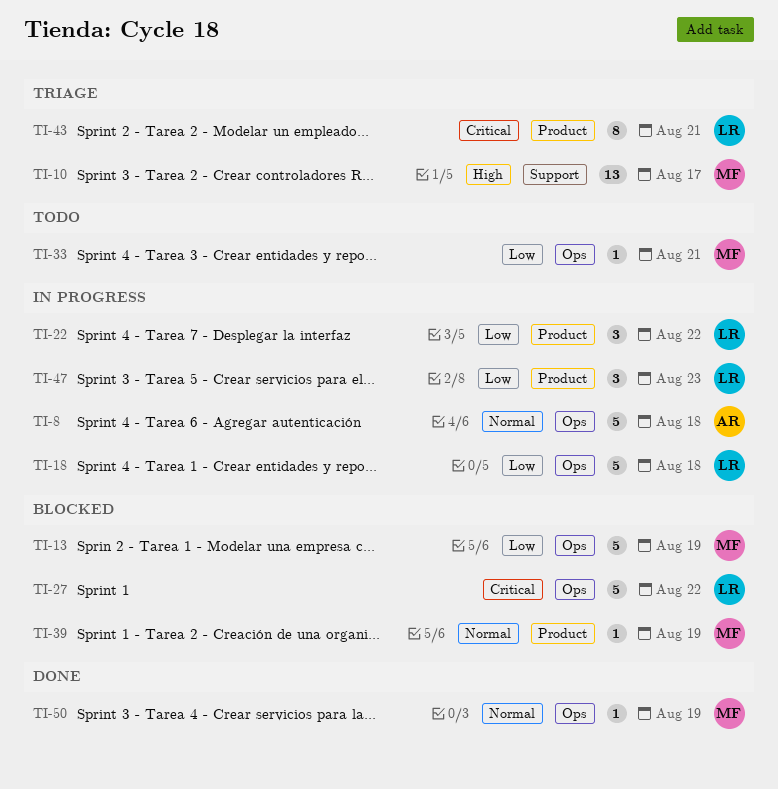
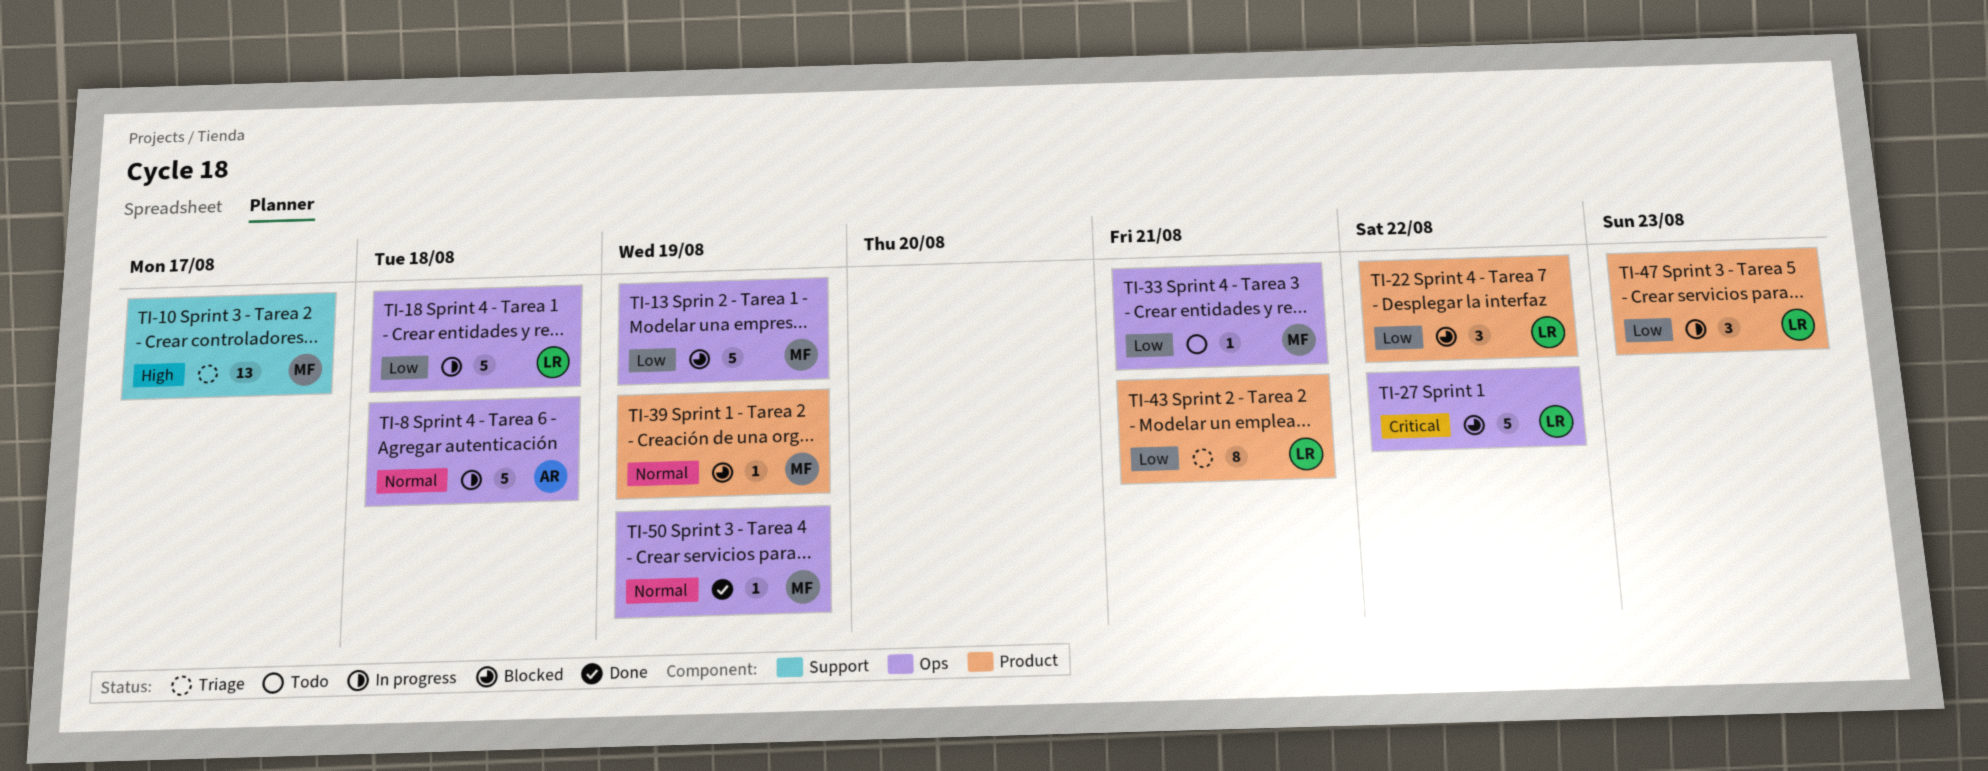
TI-22, status: In progress -> Blocked
TI-43, priority: Critical -> Low

